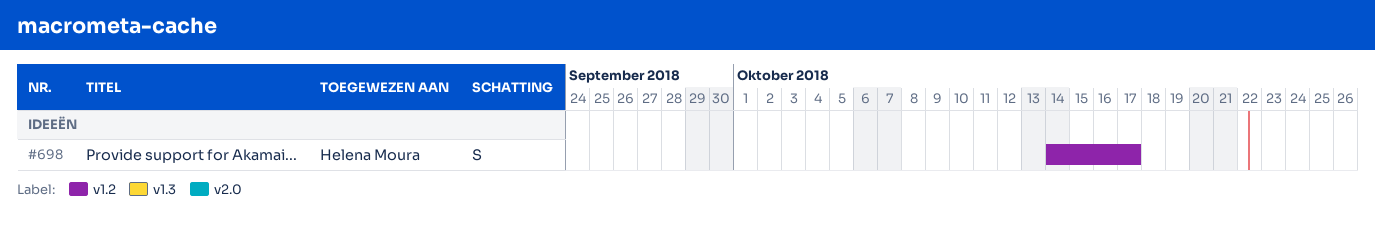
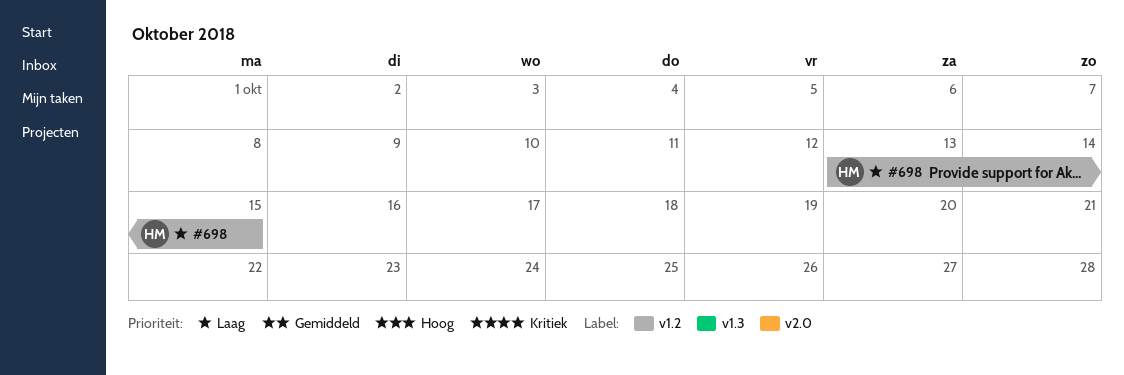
#698, start: Oct 14 -> Oct 13
#698, due: Oct 17 -> Oct 15

